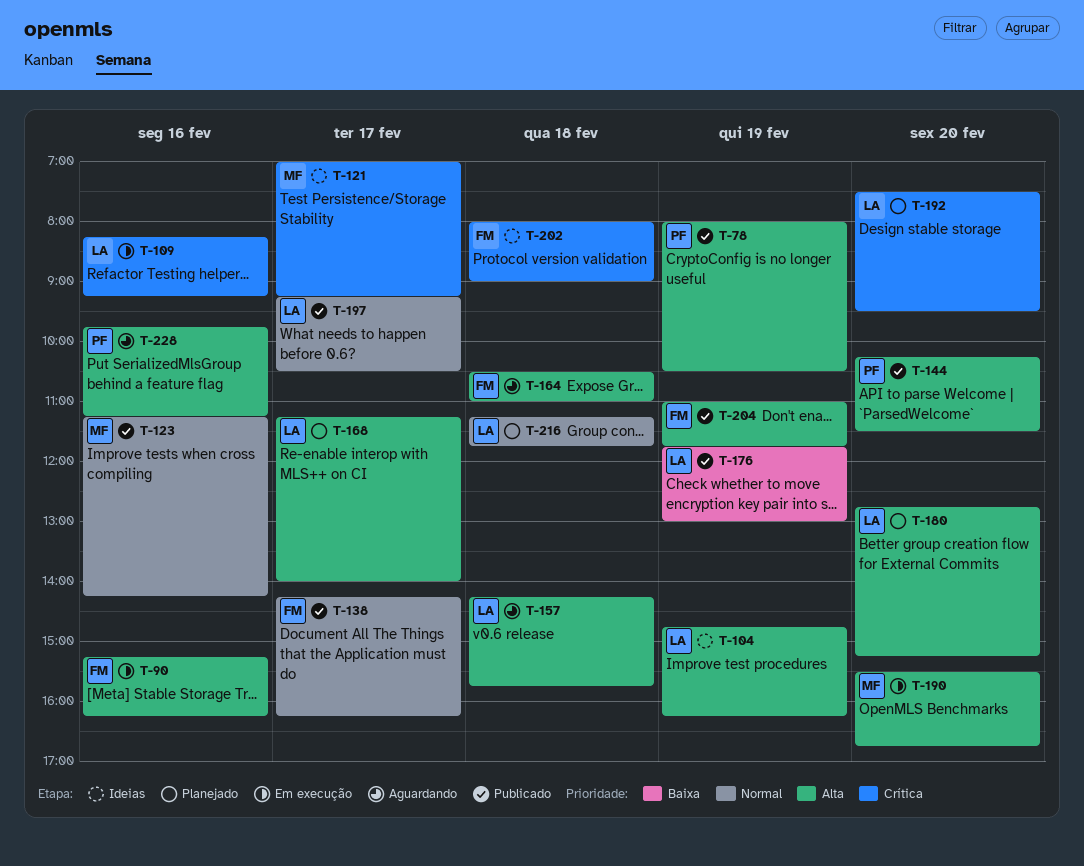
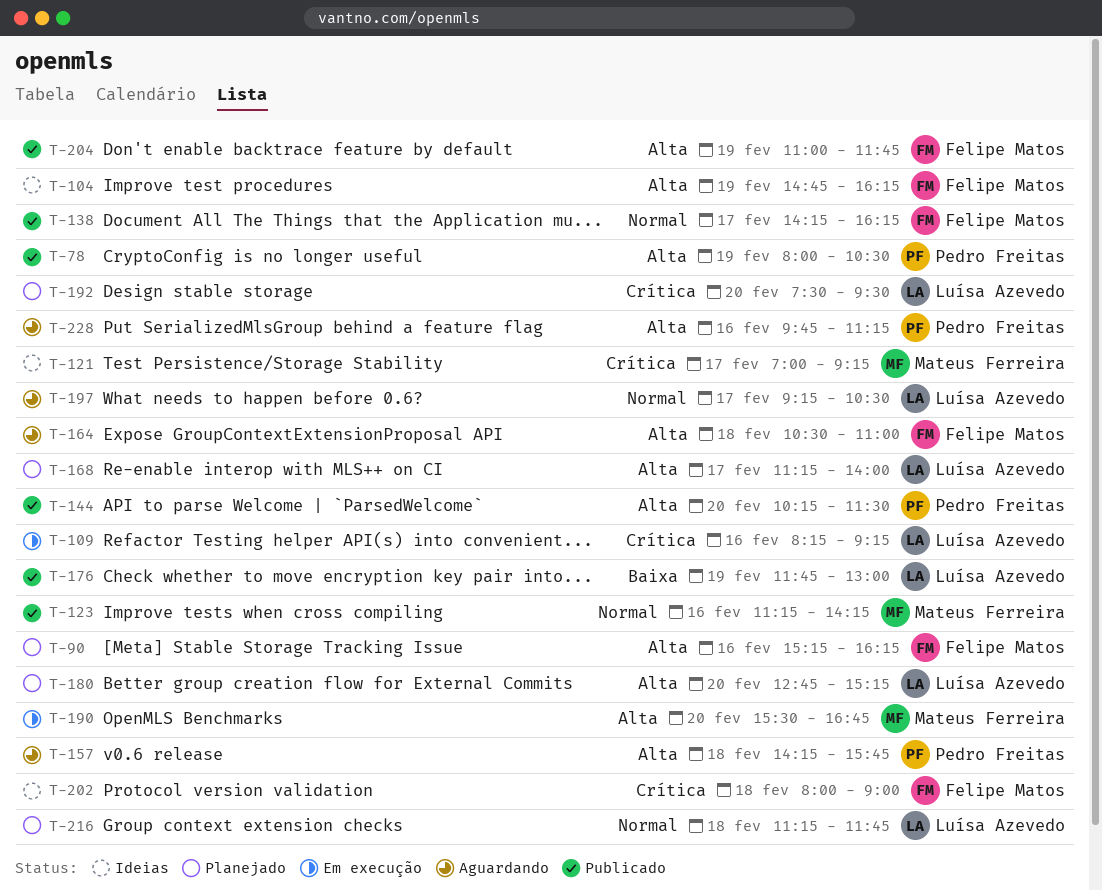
T-90, status: Em execução -> Planejado
T-104, owner: Luísa Azevedo -> Felipe Matos
T-157, owner: Luísa Azevedo -> Pedro Freitas
T-197, status: Publicado -> Aguardando

